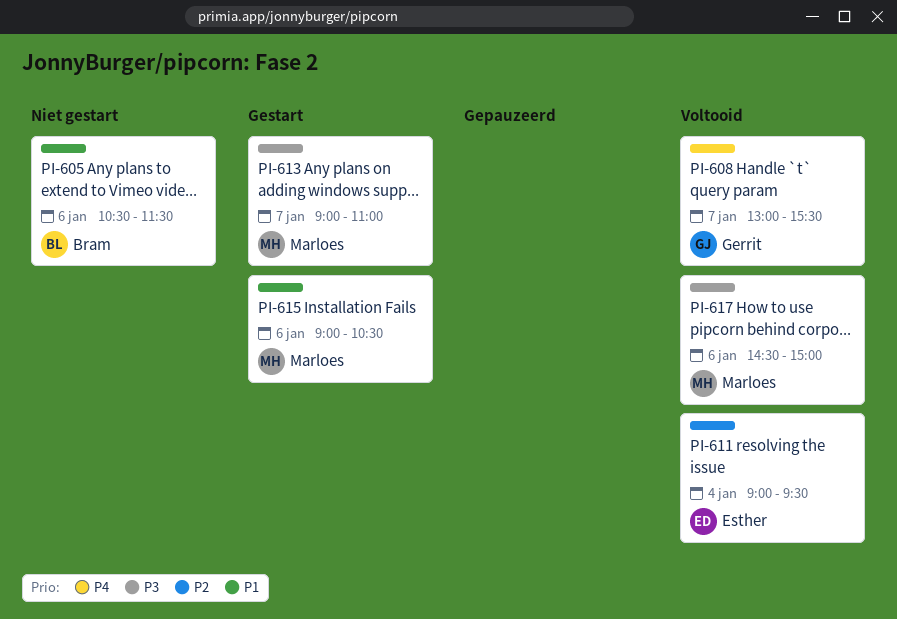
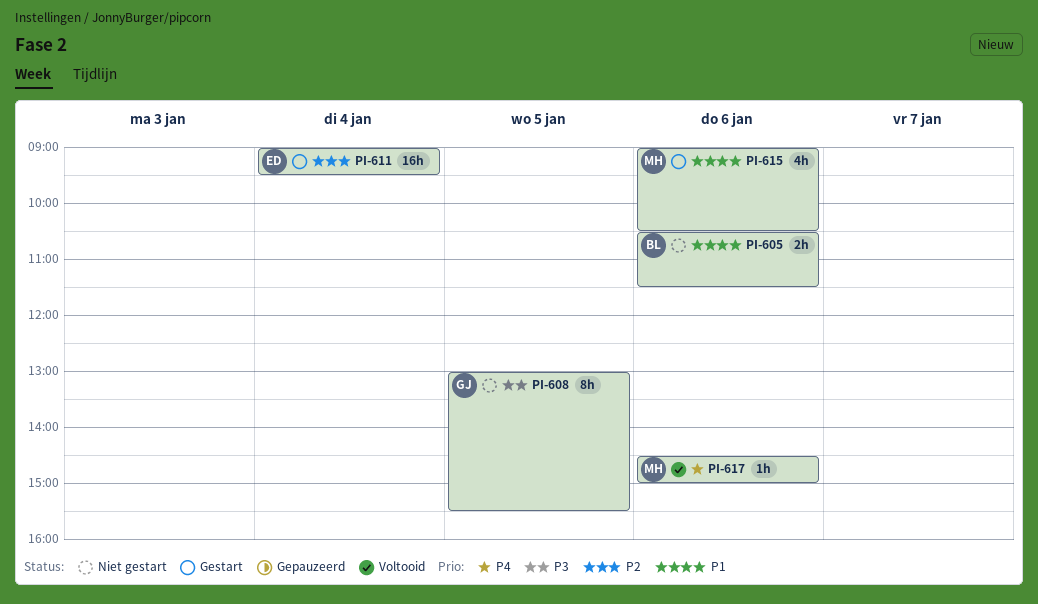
PI-608, status: Voltooid -> Niet gestart
PI-608, priority: P4 -> P3
PI-608, day: Jan 7 -> Jan 5
PI-611, status: Voltooid -> Gestart
PI-613: present -> none
PI-617, priority: P3 -> P4

